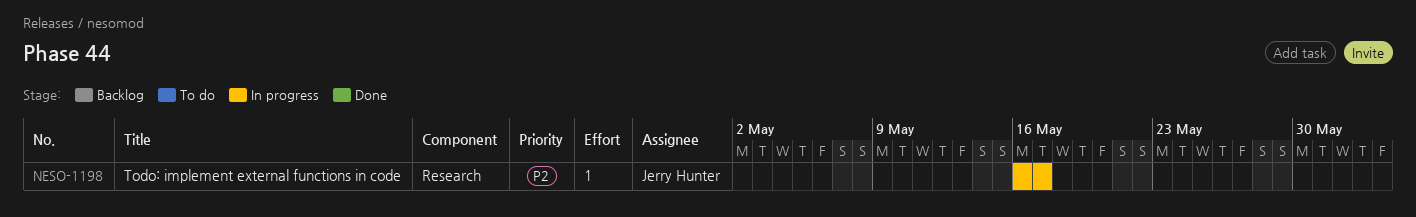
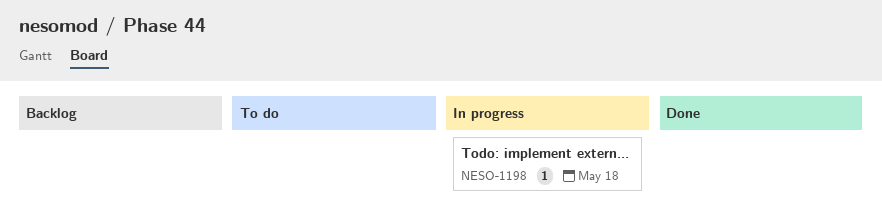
NESO-1198, due: May 17 -> May 18

